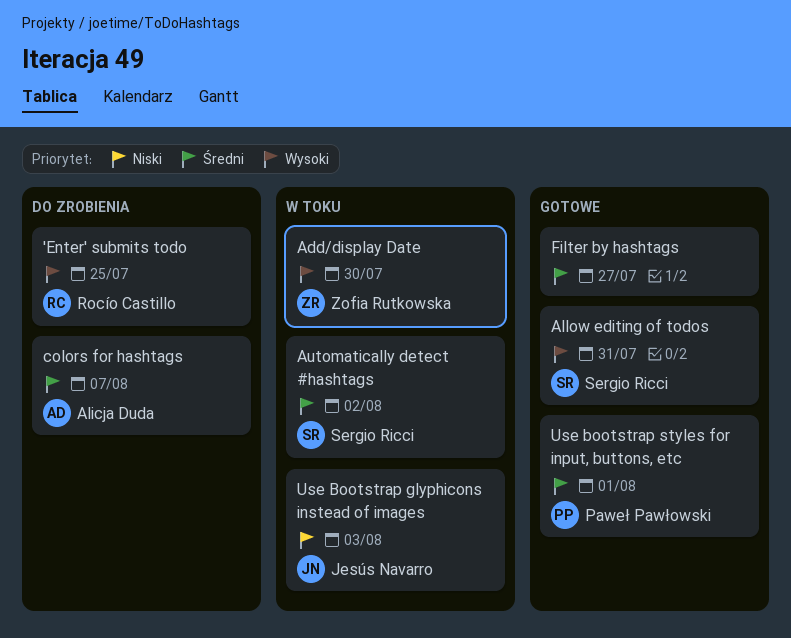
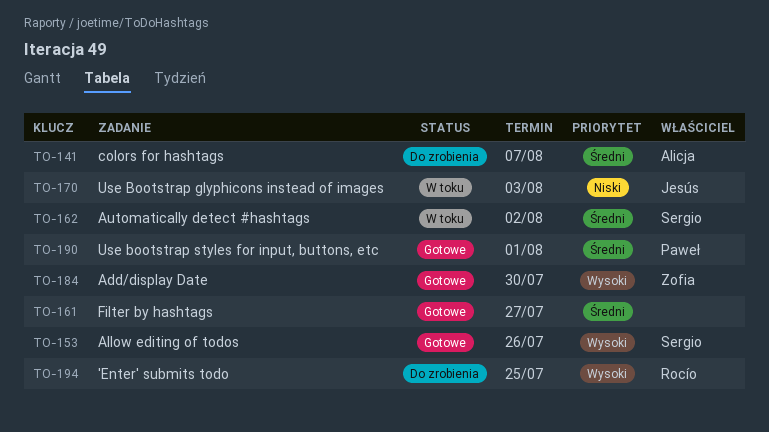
Add/display Date, status: W toku -> Gotowe
Allow editing of todos, due: Jul 31 -> Jul 26

